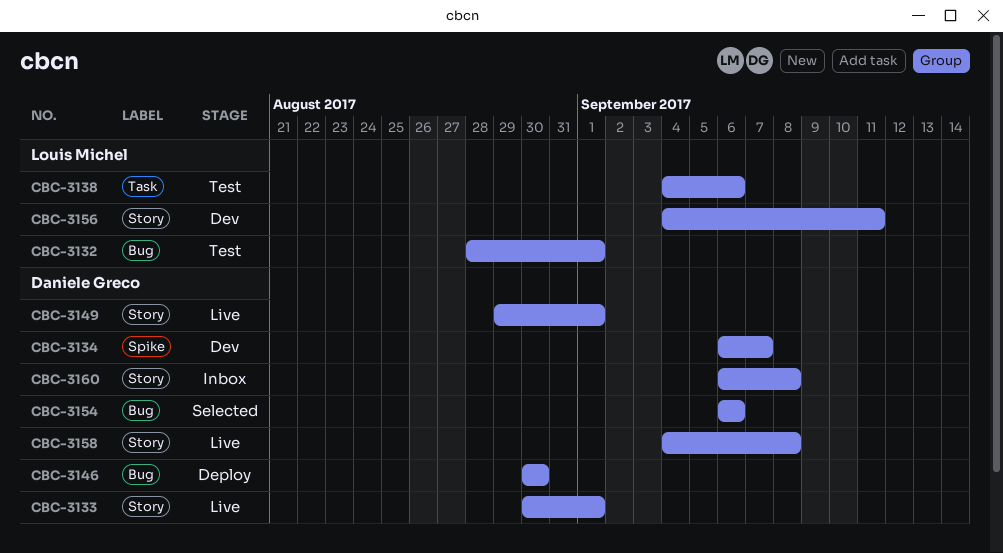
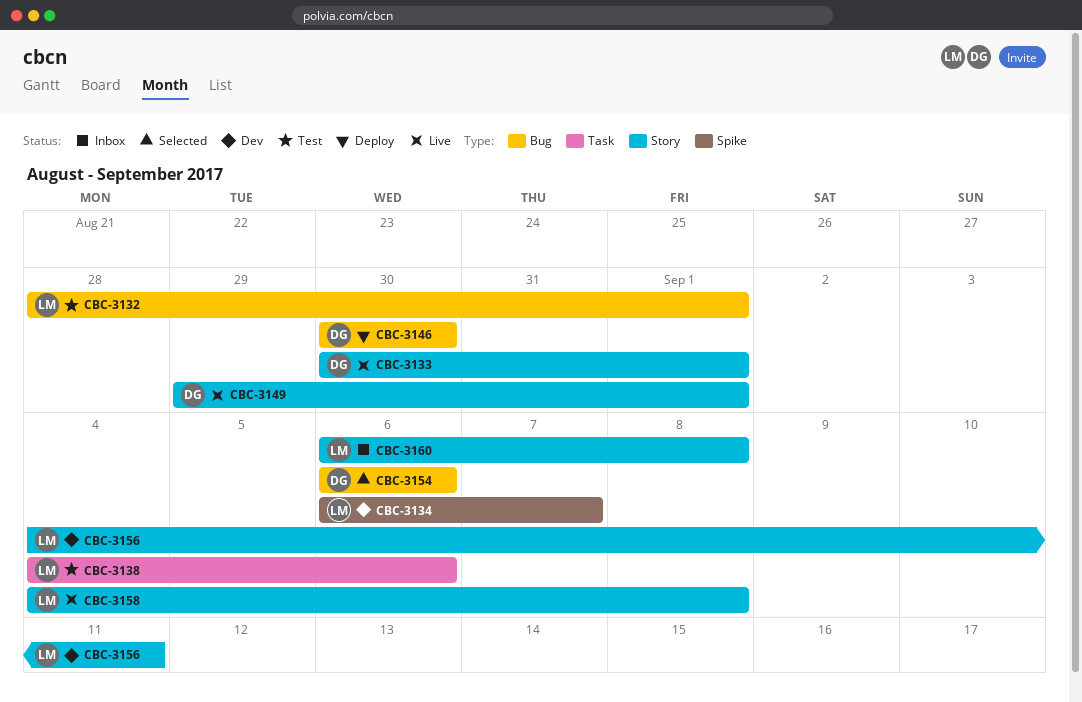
CBC-3134, owner: Daniele Greco -> Louis Michel
CBC-3158, owner: Daniele Greco -> Louis Michel
CBC-3160, owner: Daniele Greco -> Louis Michel

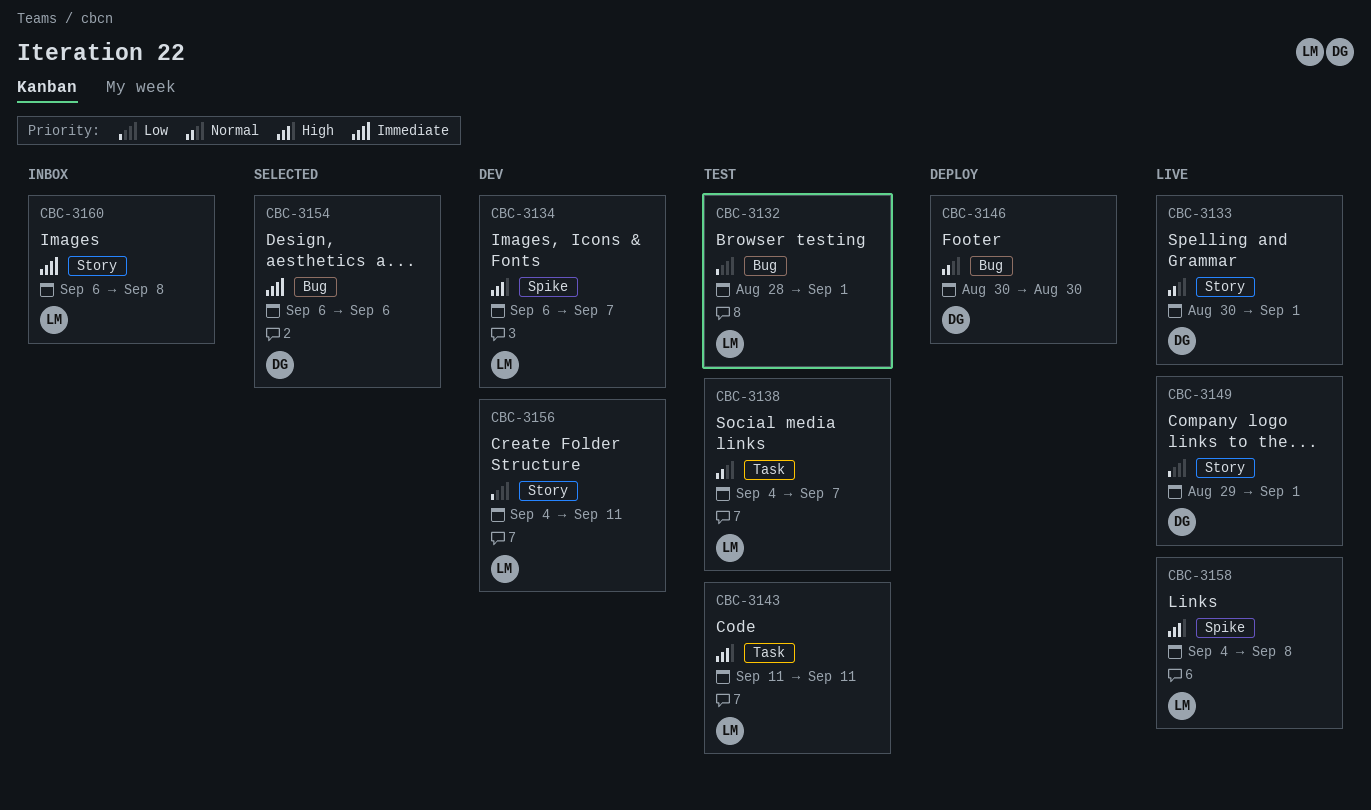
CBC-3138, due: Sep 6 -> Sep 7
CBC-3143: none -> present
CBC-3158, label: Story -> Spike

